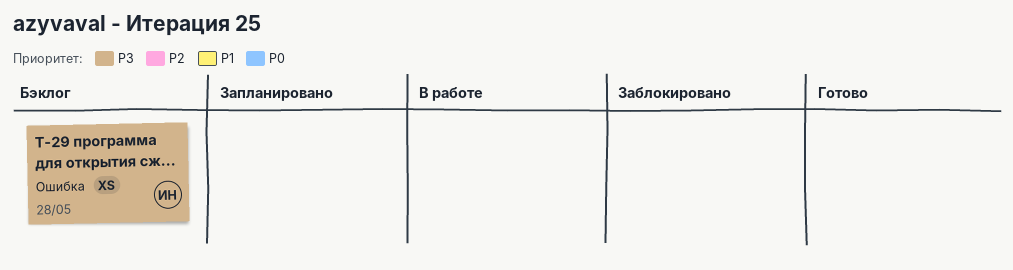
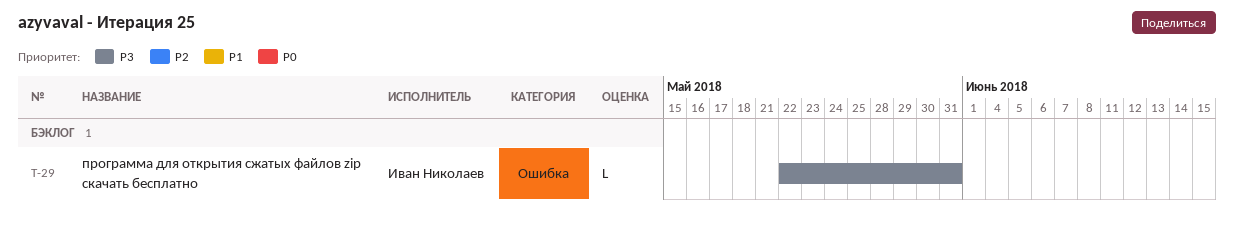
T-29, estimate: XS -> L
T-29, due: May 28 -> May 31

